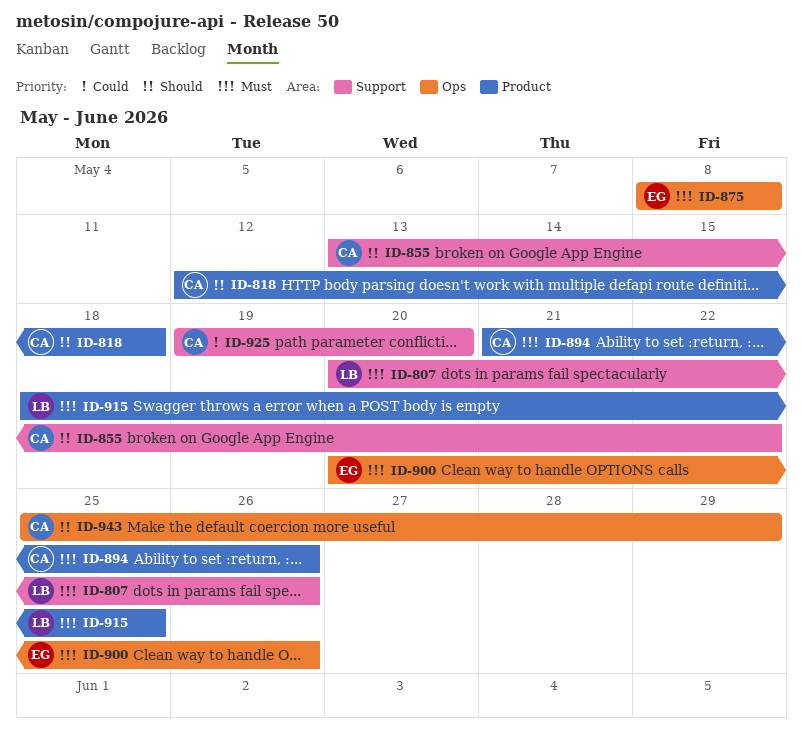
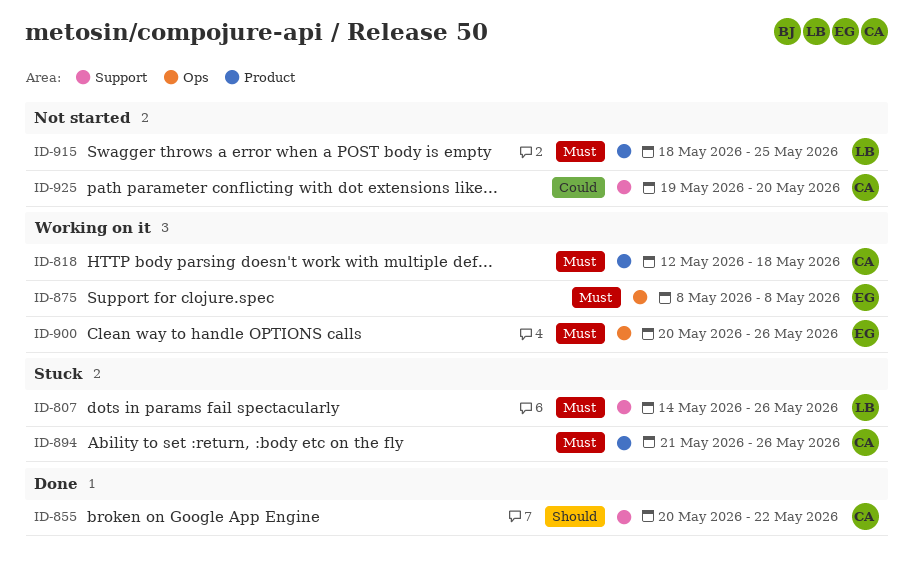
ID-807, start: May 20 -> May 14
ID-818, priority: Should -> Must
ID-855, start: May 13 -> May 20
ID-943: present -> none

